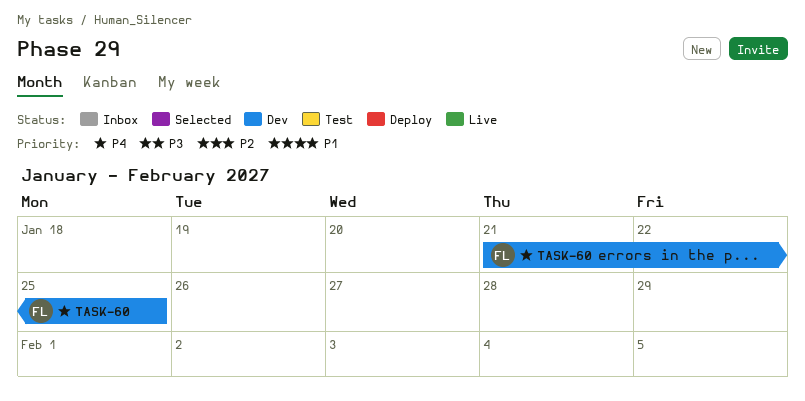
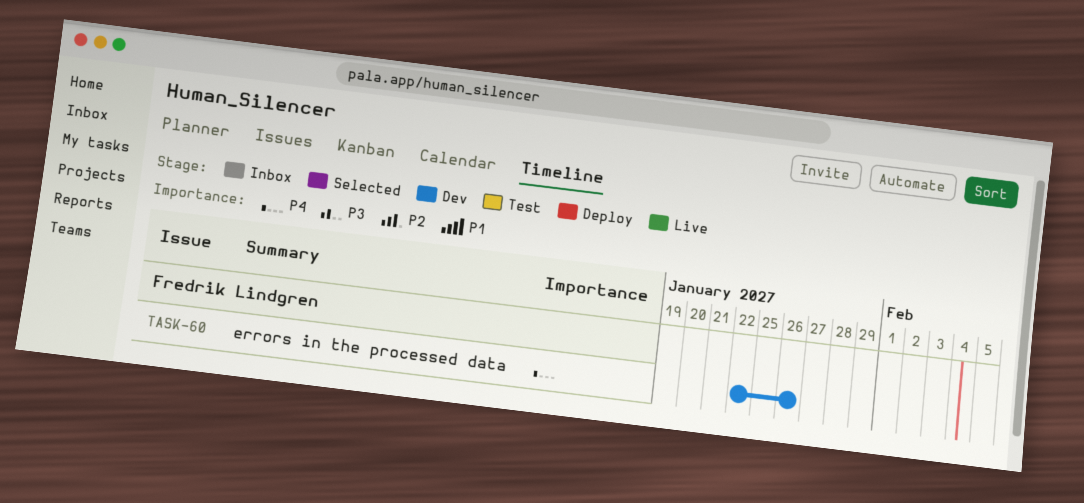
TASK-60, start: Jan 21 -> Jan 22
TASK-60, due: Jan 25 -> Jan 26

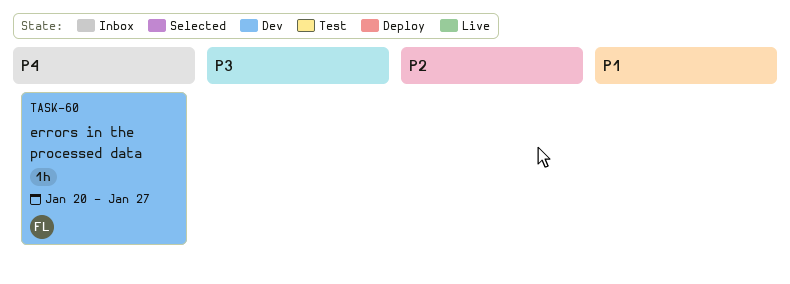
TASK-60, start: Jan 22 -> Jan 20
TASK-60, due: Jan 26 -> Jan 27

